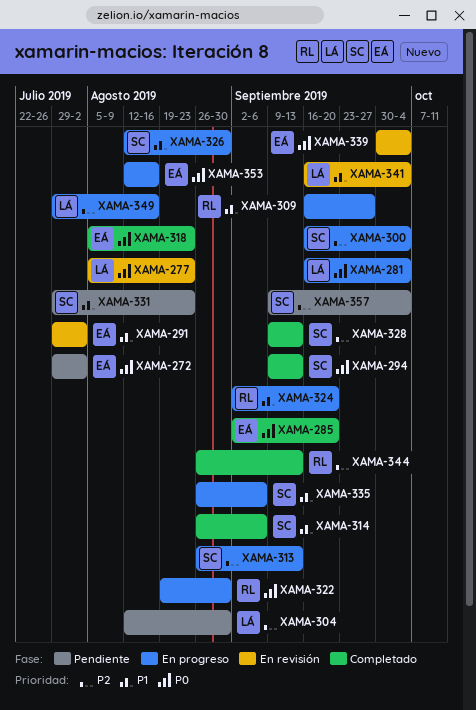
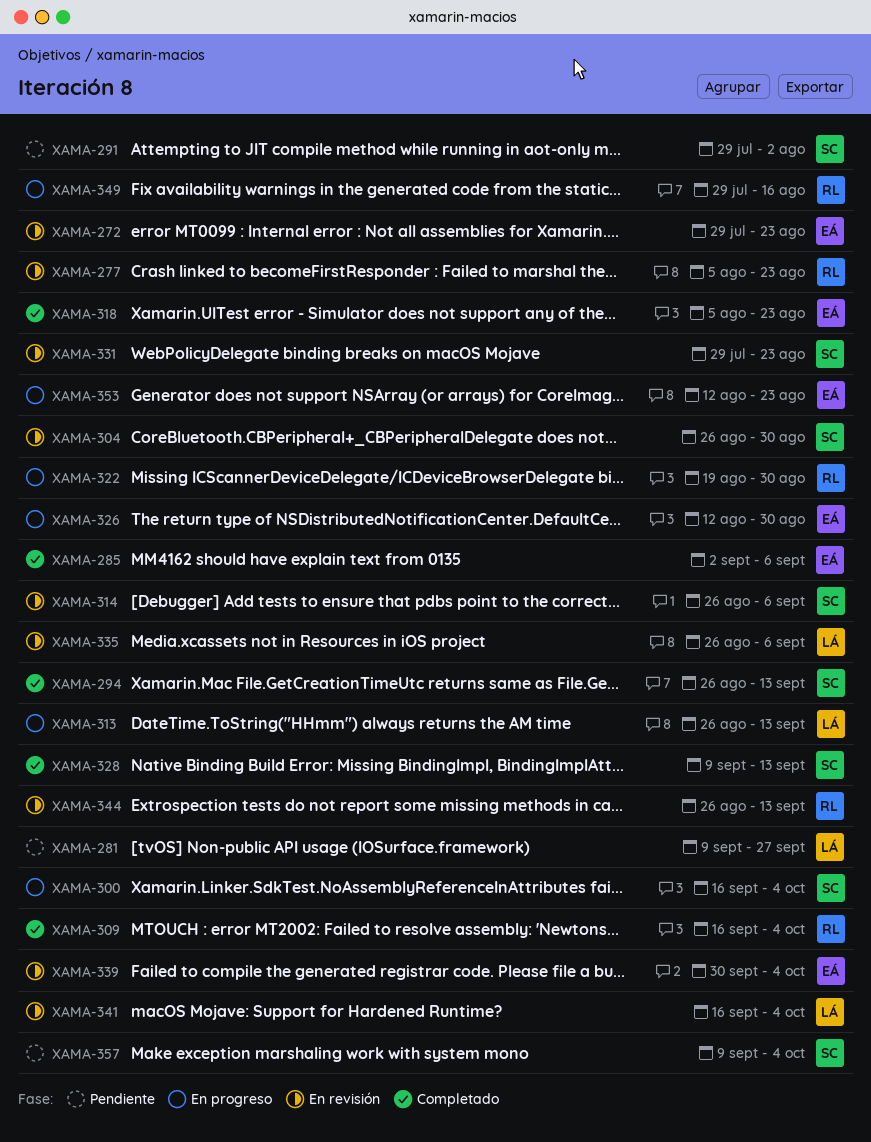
XAMA-272, status: Pendiente -> En revisión
XAMA-272, due: Aug 2 -> Aug 23
XAMA-277, owner: LÁ -> RL
XAMA-281, status: En progreso -> Pendiente
XAMA-281, start: Sep 16 -> Sep 9
XAMA-281, due: Oct 4 -> Sep 27
XAMA-285, due: Sep 20 -> Sep 6
XAMA-291, status: En revisión -> Pendiente
XAMA-291, owner: EÁ -> SC
XAMA-294, start: Sep 9 -> Aug 26
XAMA-304, status: Pendiente -> En revisión
XAMA-304, owner: LÁ -> SC
XAMA-304, start: Aug 12 -> Aug 26
XAMA-309, status: En progreso -> Completado
XAMA-309, due: Sep 27 -> Oct 4
XAMA-313, owner: SC -> LÁ
XAMA-314, status: Completado -> En revisión
XAMA-324: present -> none
XAMA-326, owner: SC -> EÁ
XAMA-331, status: Pendiente -> En revisión
XAMA-335, status: En progreso -> En revisión
XAMA-335, owner: SC -> LÁ
XAMA-344, status: Completado -> En revisión
XAMA-349, owner: LÁ -> RL
XAMA-353, due: Aug 16 -> Aug 23

